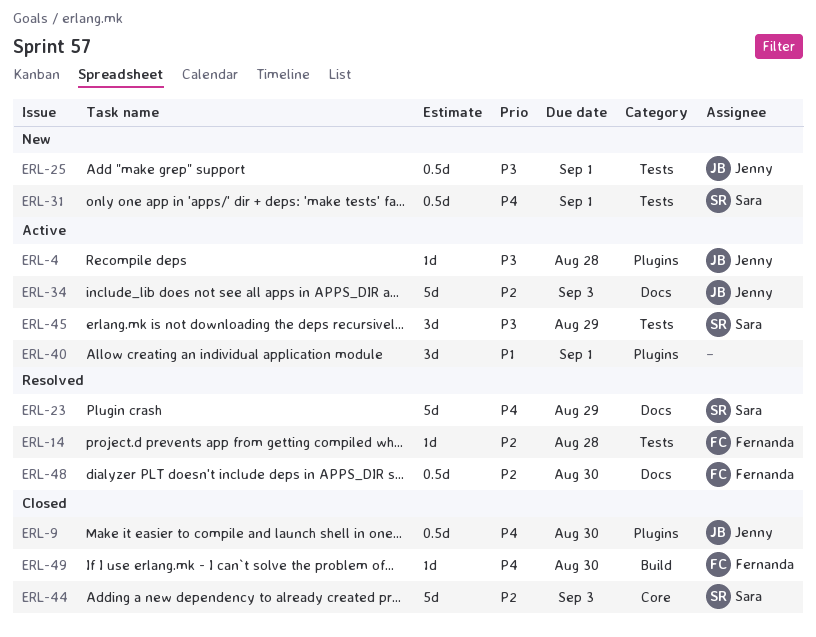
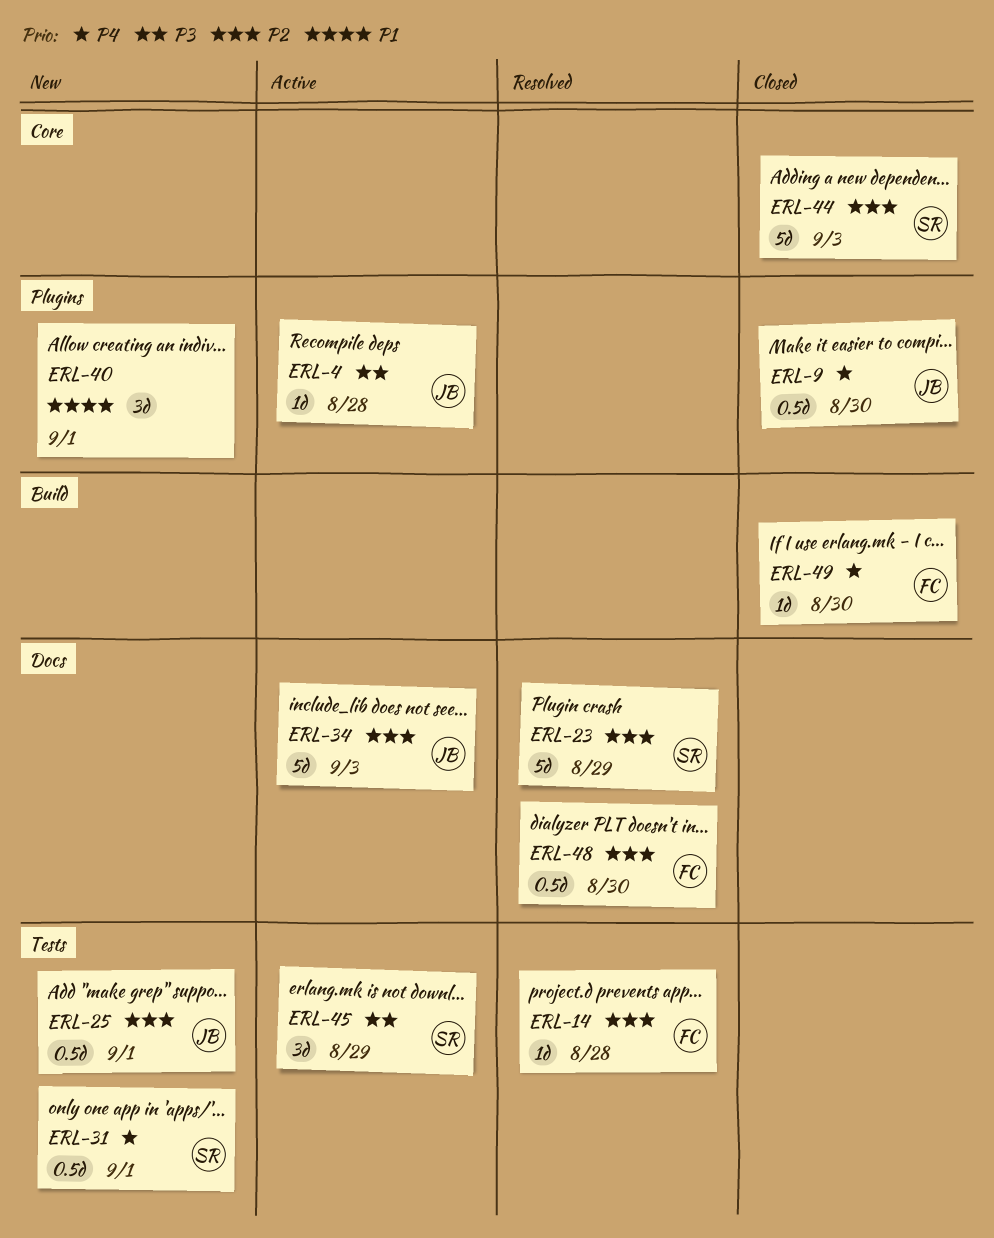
ERL-23, priority: P4 -> P2
ERL-25, priority: P3 -> P2
ERL-40, status: Active -> New

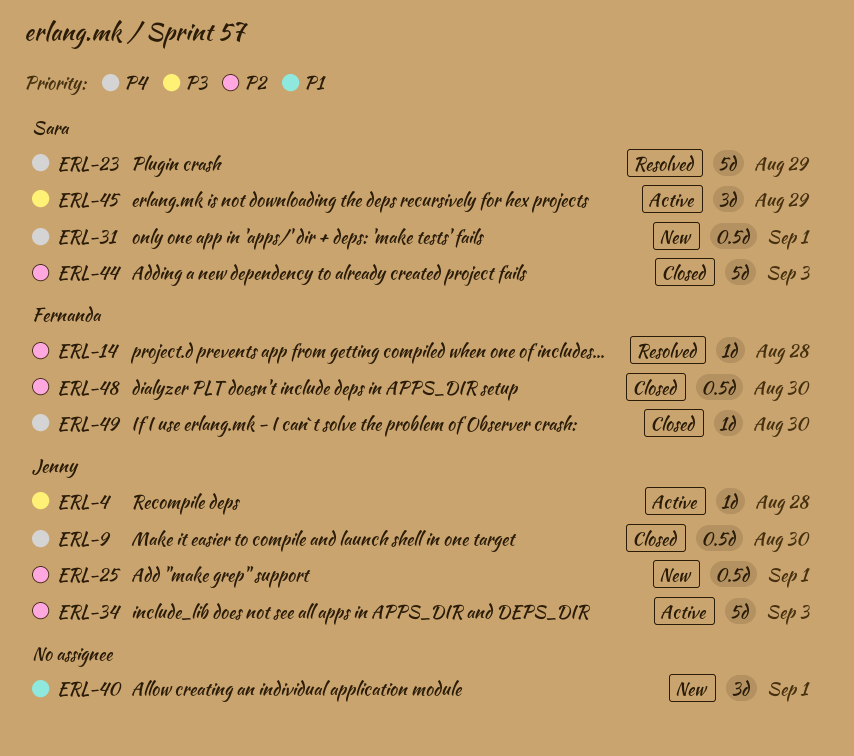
ERL-23, priority: P2 -> P4
ERL-48, status: Resolved -> Closed

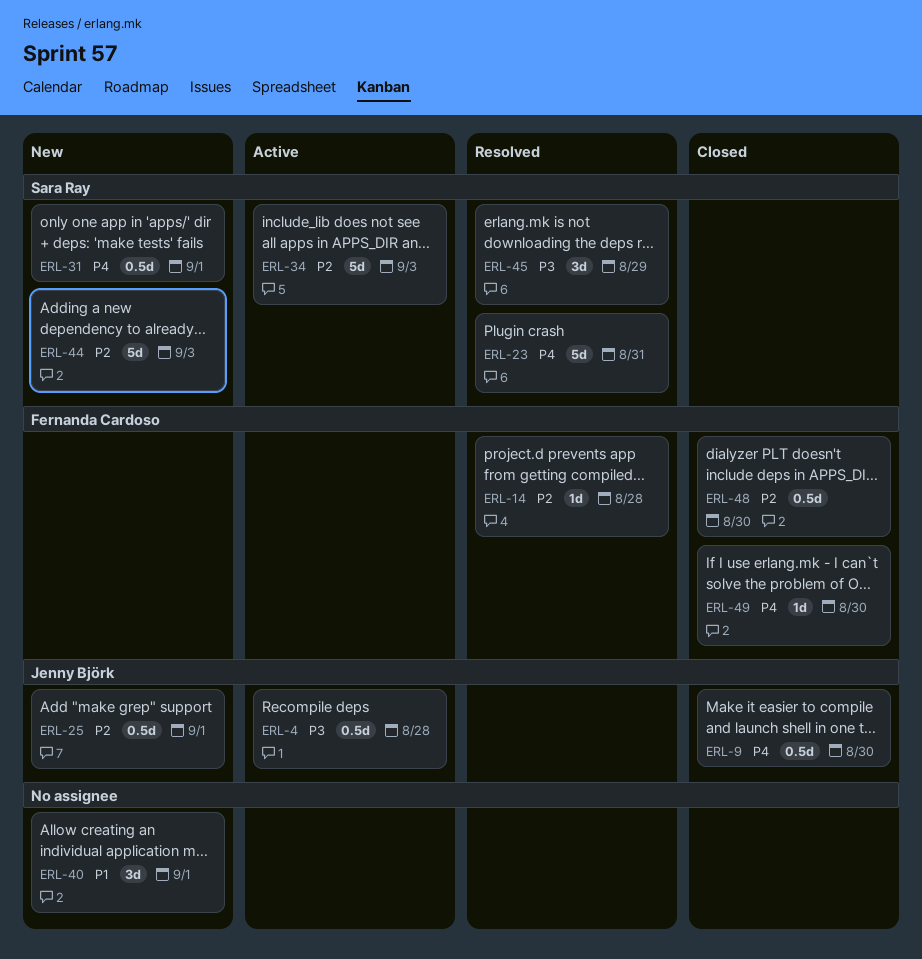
ERL-4, estimate: 1d -> 0.5d
ERL-23, due: Aug 29 -> Aug 31
ERL-34, owner: Jenny Björk -> Sara Ray
ERL-44, status: Closed -> New
ERL-45, status: Active -> Resolved

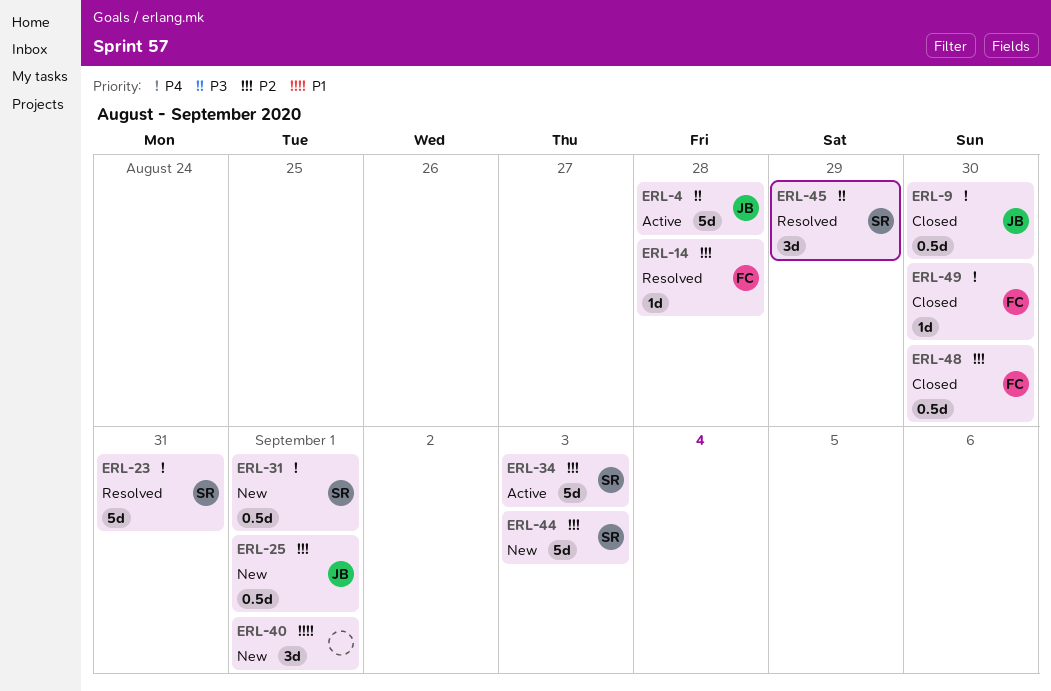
ERL-4, estimate: 0.5d -> 5d

